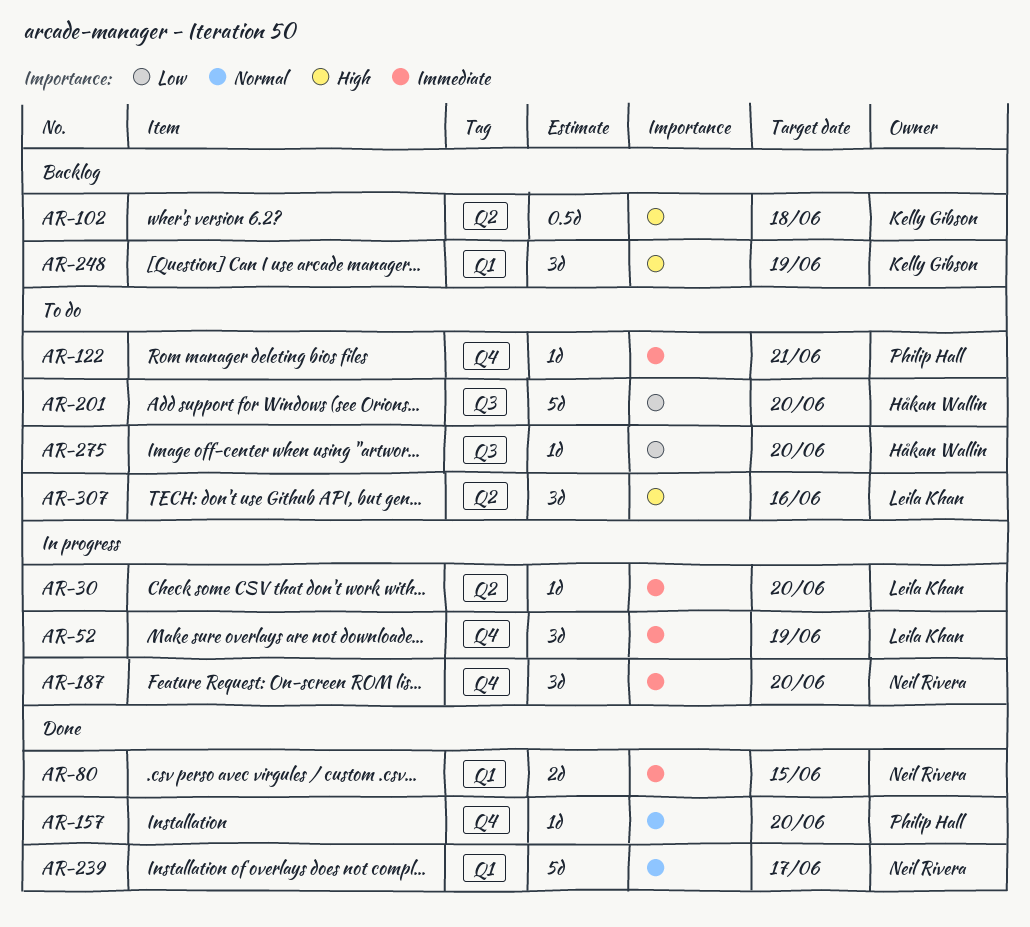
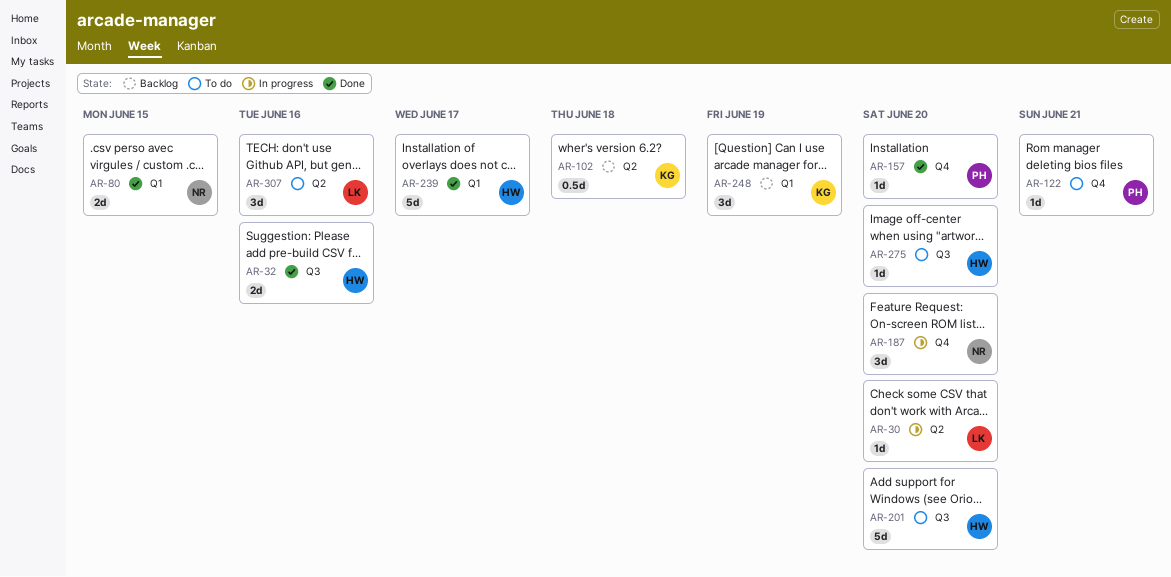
AR-32: none -> present
AR-52: present -> none
AR-239, owner: Neil Rivera -> Håkan Wallin

